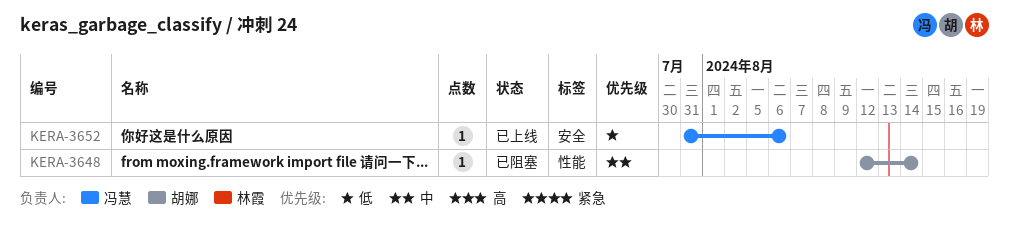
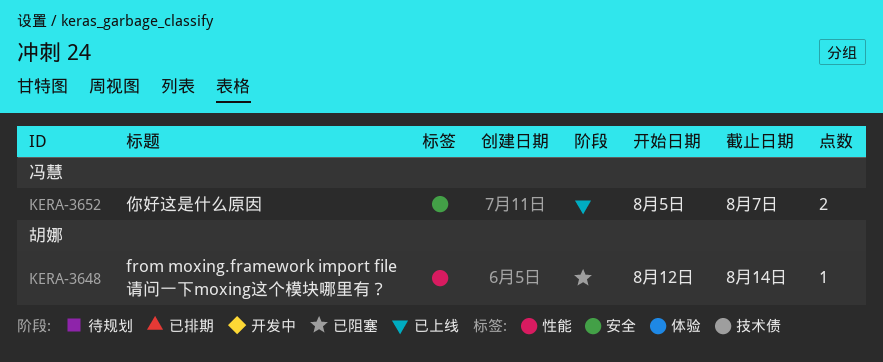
KERA-3652, estimate: 1 -> 2
KERA-3652, start: Jul 31 -> Aug 5
KERA-3652, due: Aug 6 -> Aug 7

